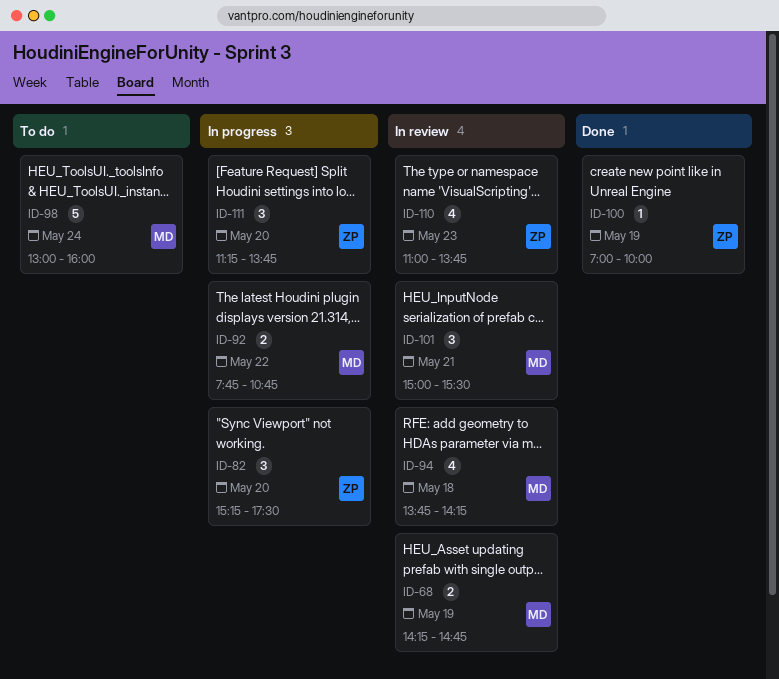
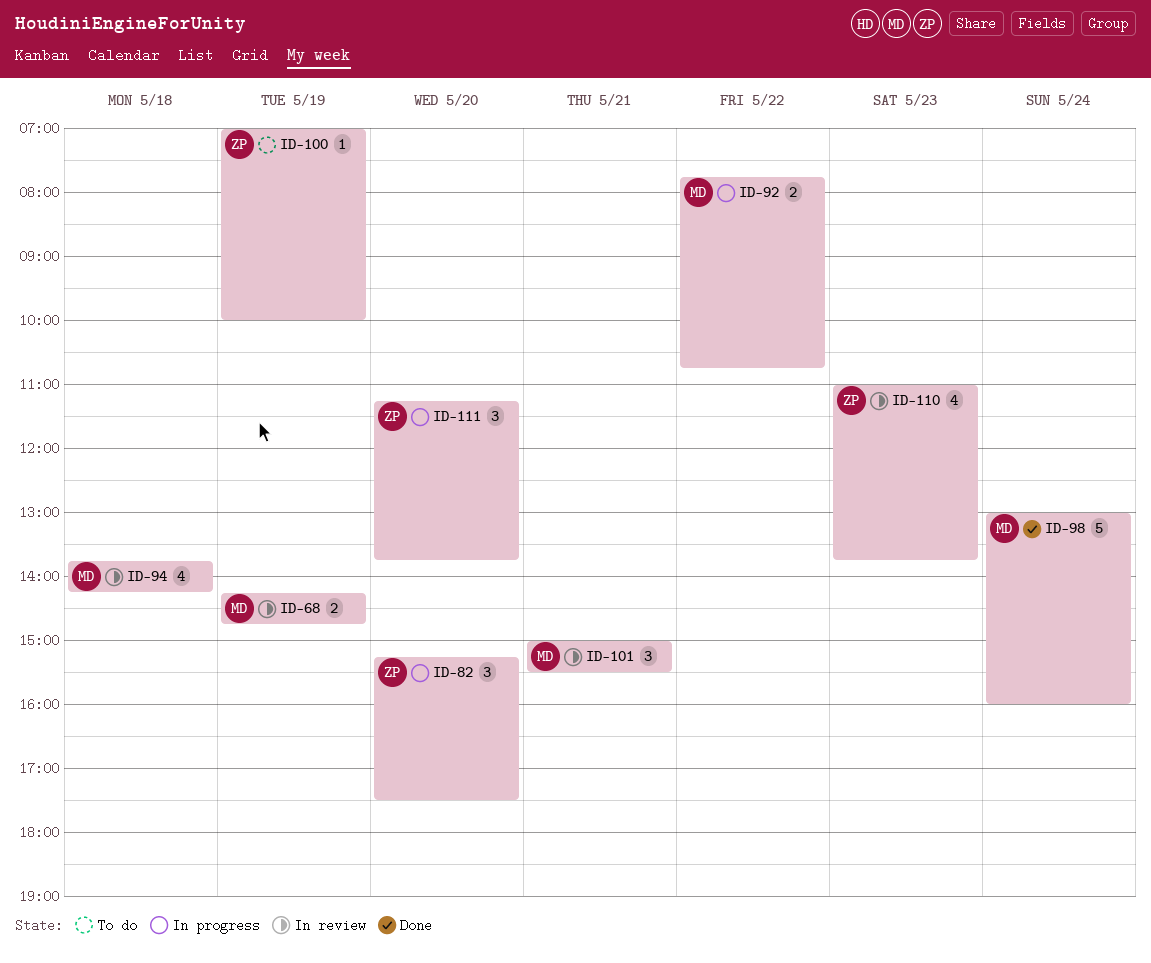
ID-98, status: To do -> Done
ID-100, status: Done -> To do

